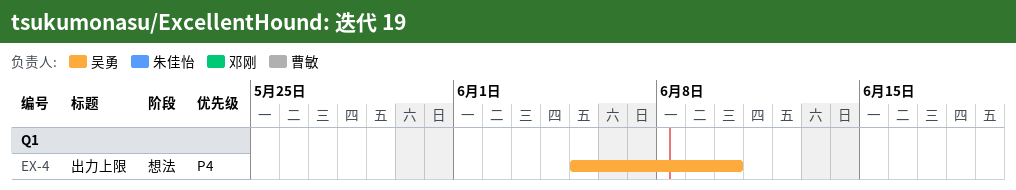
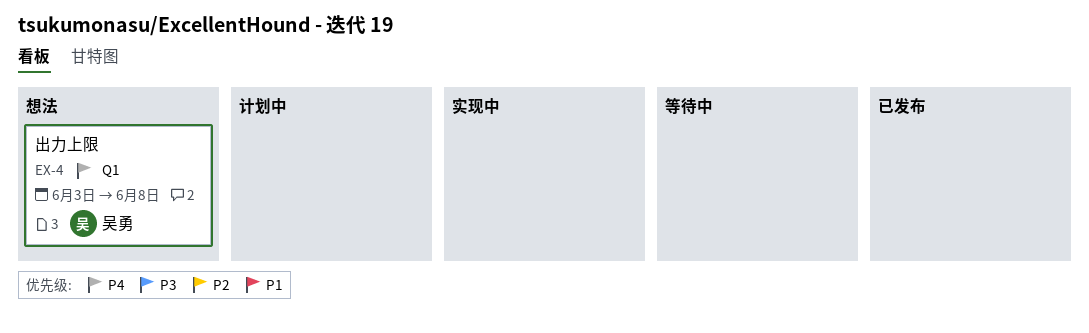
EX-4, start: Jun 5 -> Jun 3
EX-4, due: Jun 10 -> Jun 8

